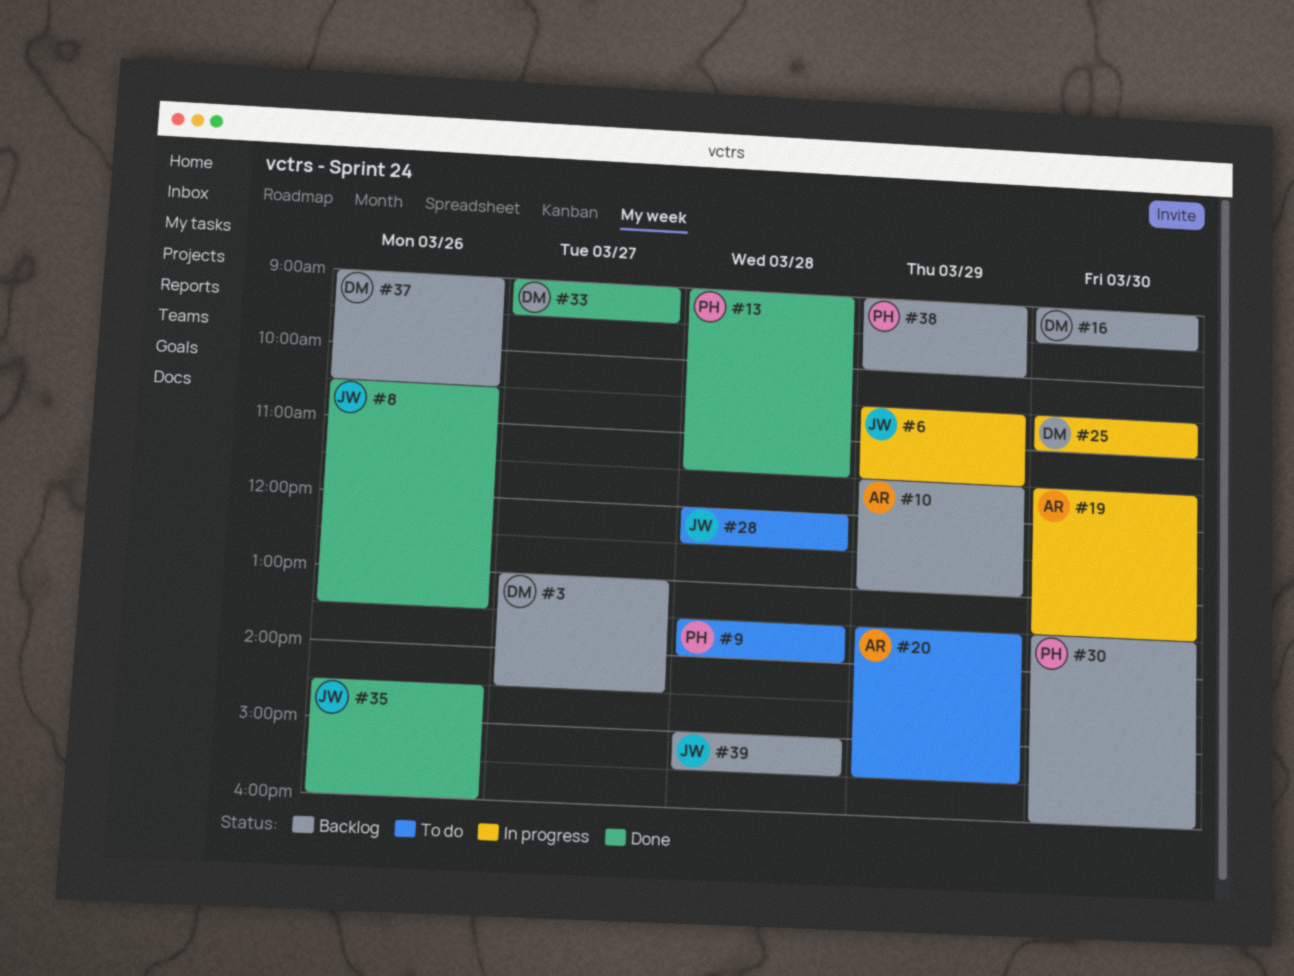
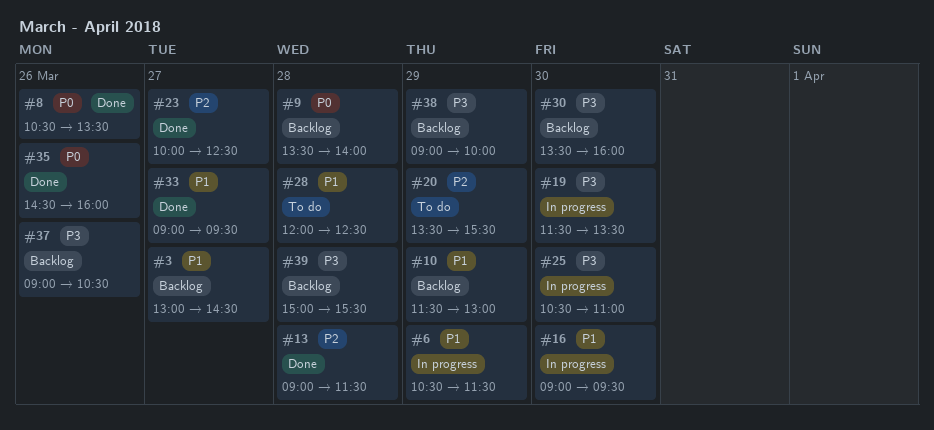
#9, status: To do -> Backlog
#16, status: Backlog -> In progress
#23: none -> present

